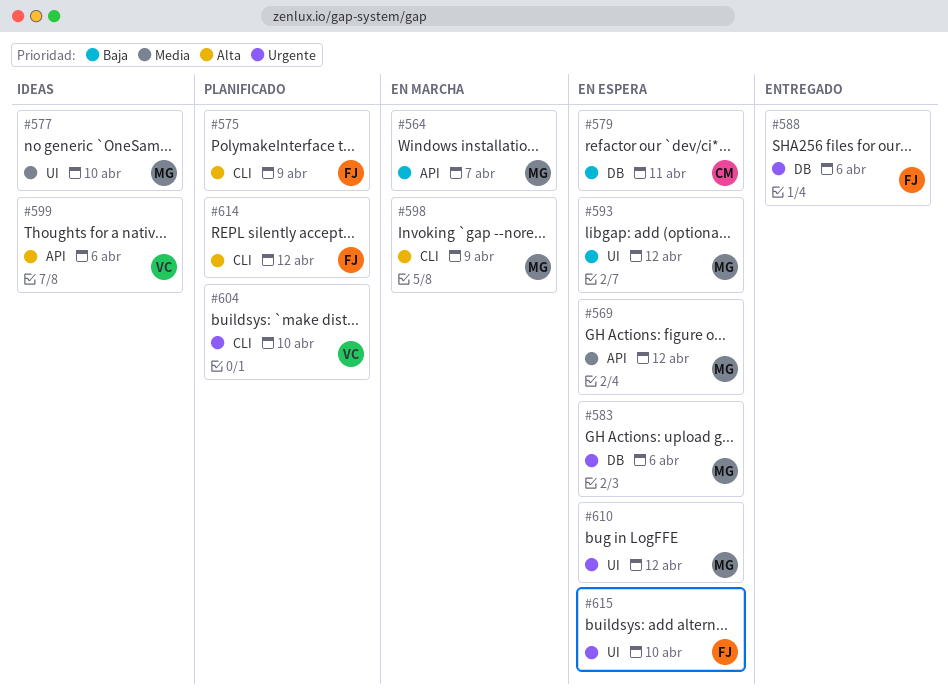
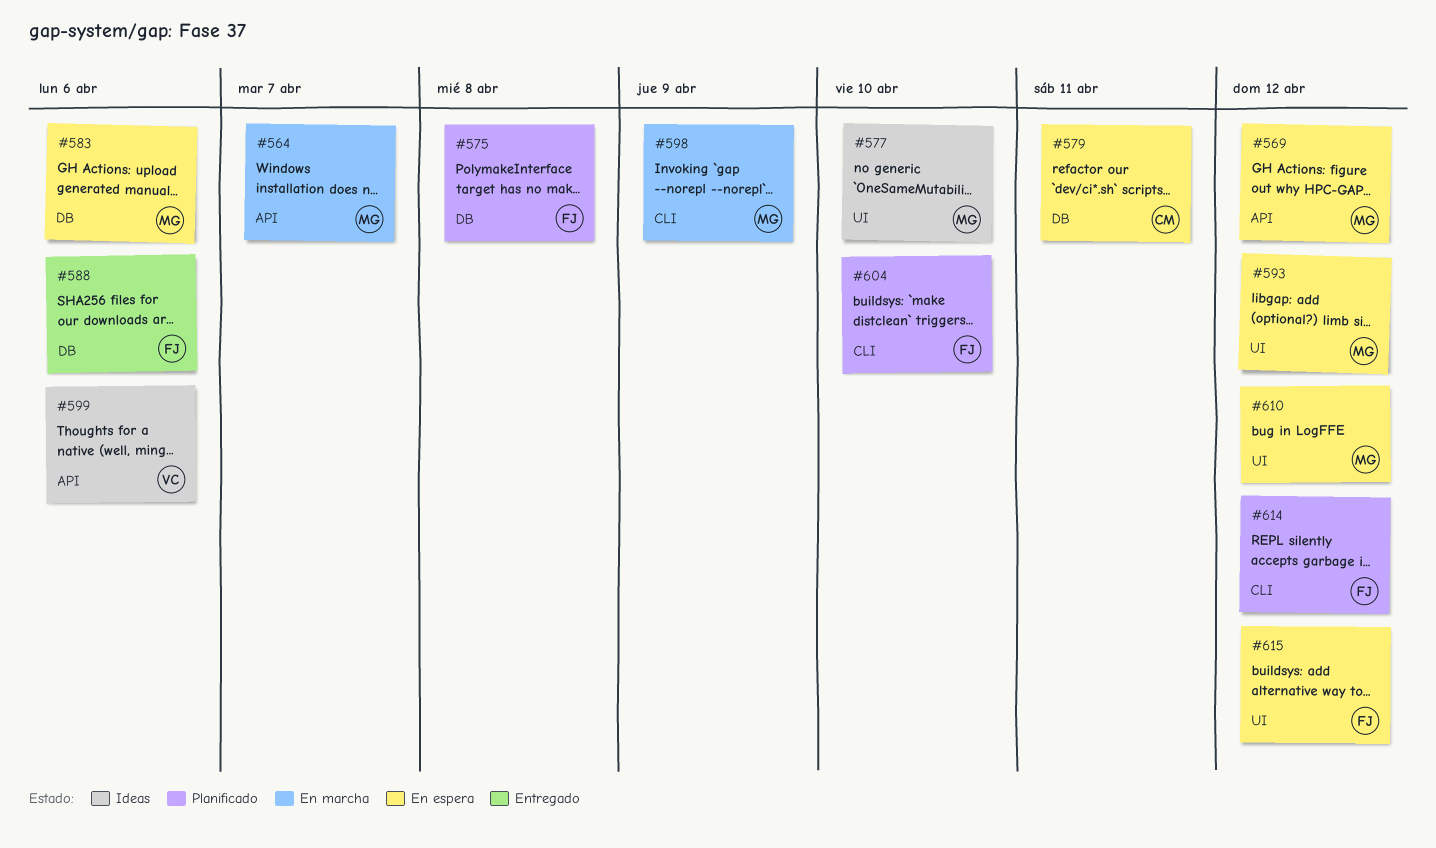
#575, label: CLI -> DB
#575, due: Apr 9 -> Apr 8
#604, owner: VC -> FJ
#615, due: Apr 10 -> Apr 12

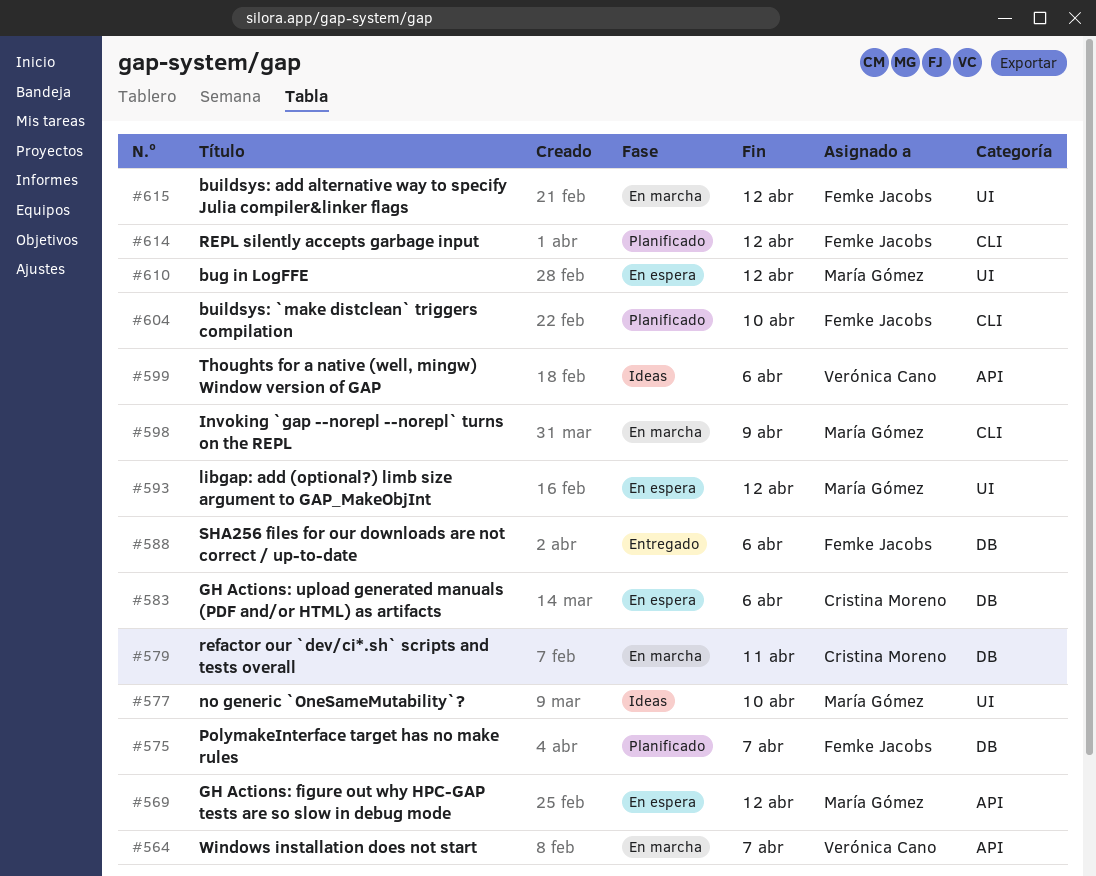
#564, owner: María Gómez -> Verónica Cano
#575, due: Apr 8 -> Apr 7
#579, status: En espera -> En marcha
#583, owner: María Gómez -> Cristina Moreno
#615, status: En espera -> En marcha

